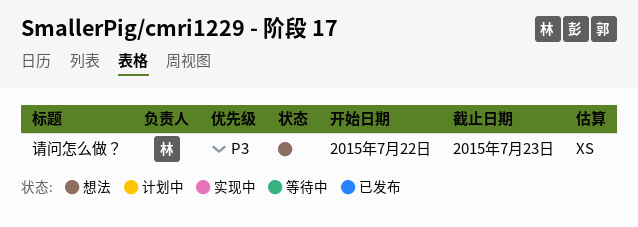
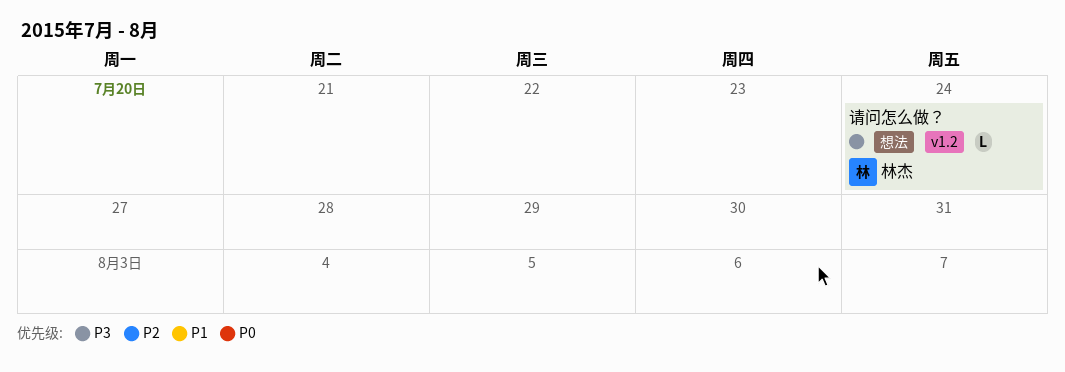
请问怎么做？, estimate: XS -> L
请问怎么做？, due: Jul 23 -> Jul 24

